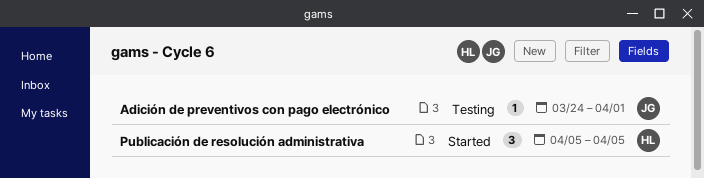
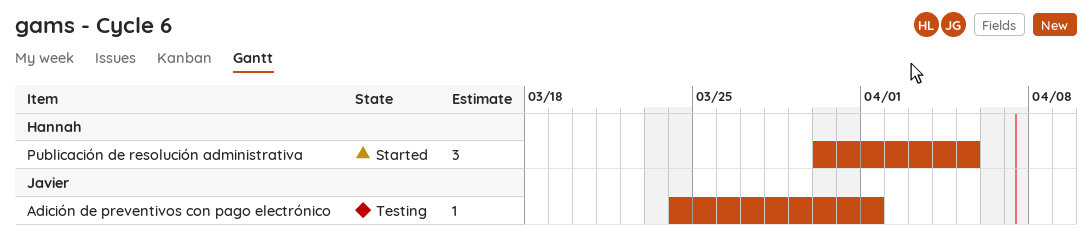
Publicación de resolución administrativa, start: Apr 5 -> Mar 30

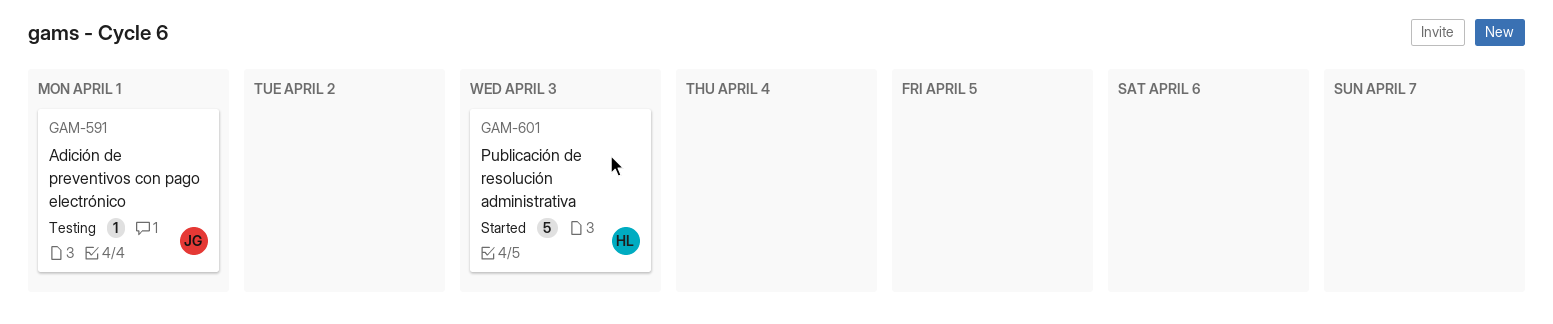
Publicación de resolución administrativa, estimate: 3 -> 5
Publicación de resolución administrativa, due: Apr 5 -> Apr 3

